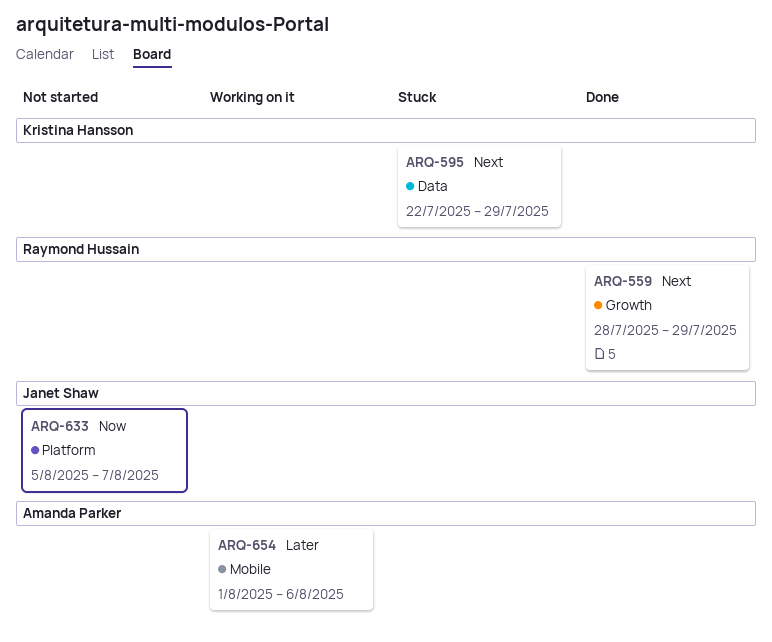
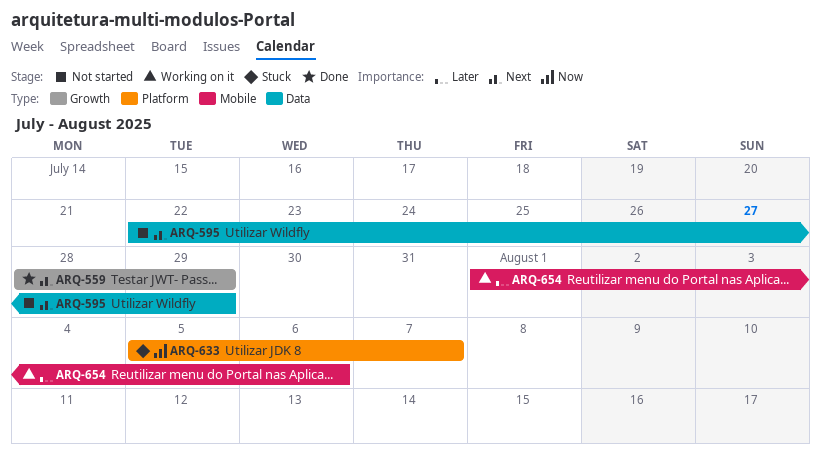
ARQ-595, status: Stuck -> Not started
ARQ-633, status: Not started -> Stuck

